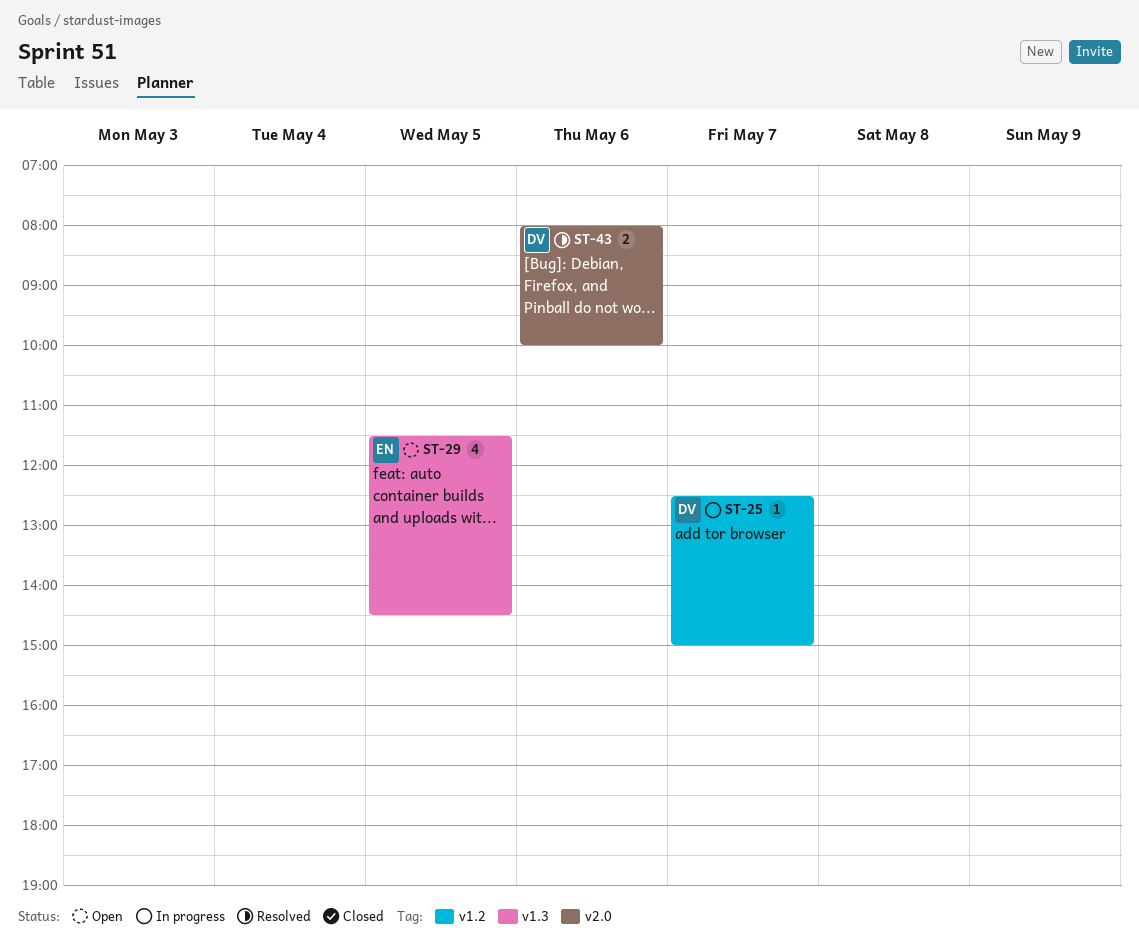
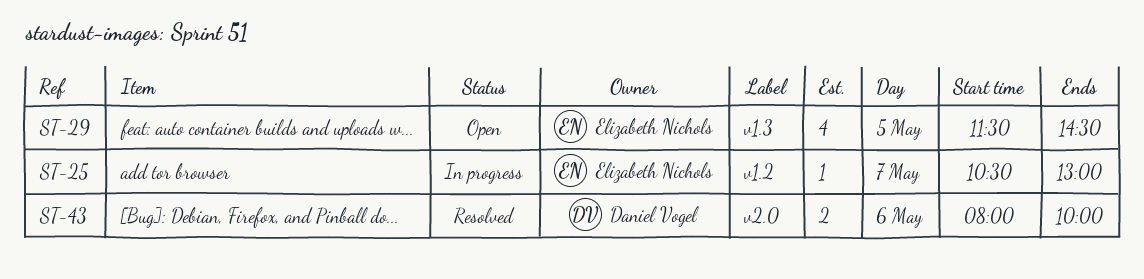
ST-25, owner: Daniel Vogel -> Elizabeth Nichols
ST-25, begins: 12:30 -> 10:30
ST-25, ends: 15:00 -> 13:00

